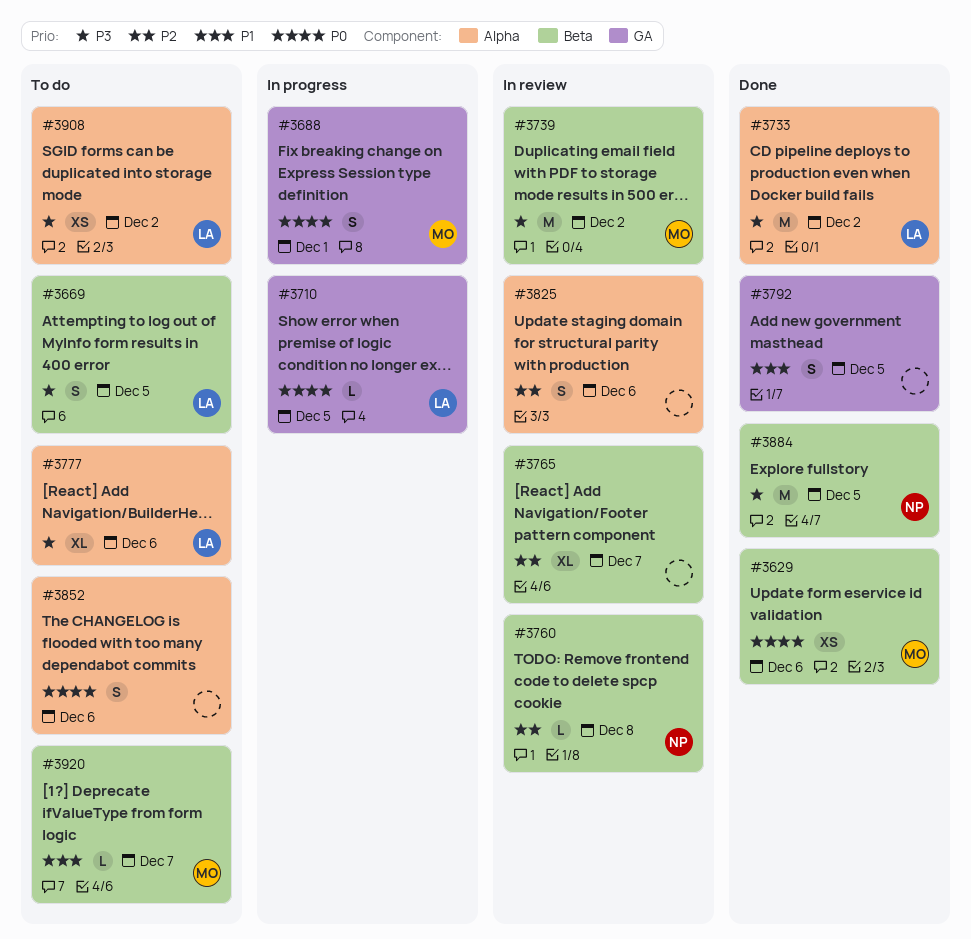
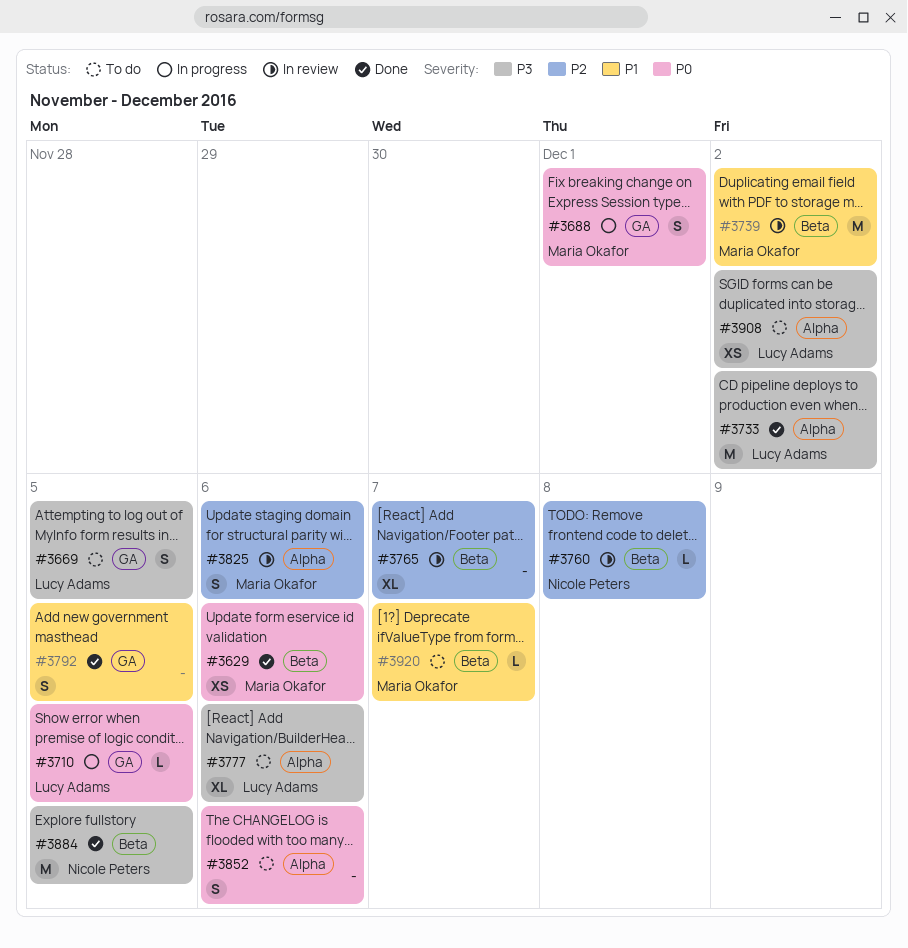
#3669, label: Beta -> GA
#3739, priority: P3 -> P1
#3825, owner: none -> Maria Okafor

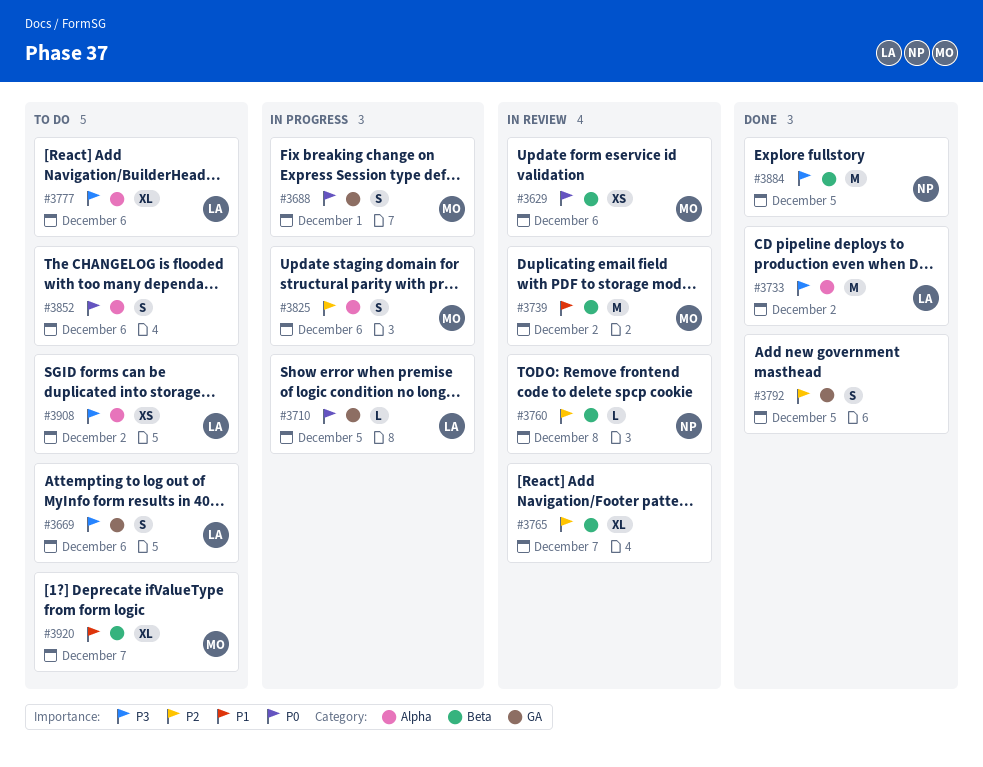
#3629, status: Done -> In review
#3669, due: Dec 5 -> Dec 6
#3792, priority: P1 -> P2
#3825, status: In review -> In progress
#3920, estimate: L -> XL

